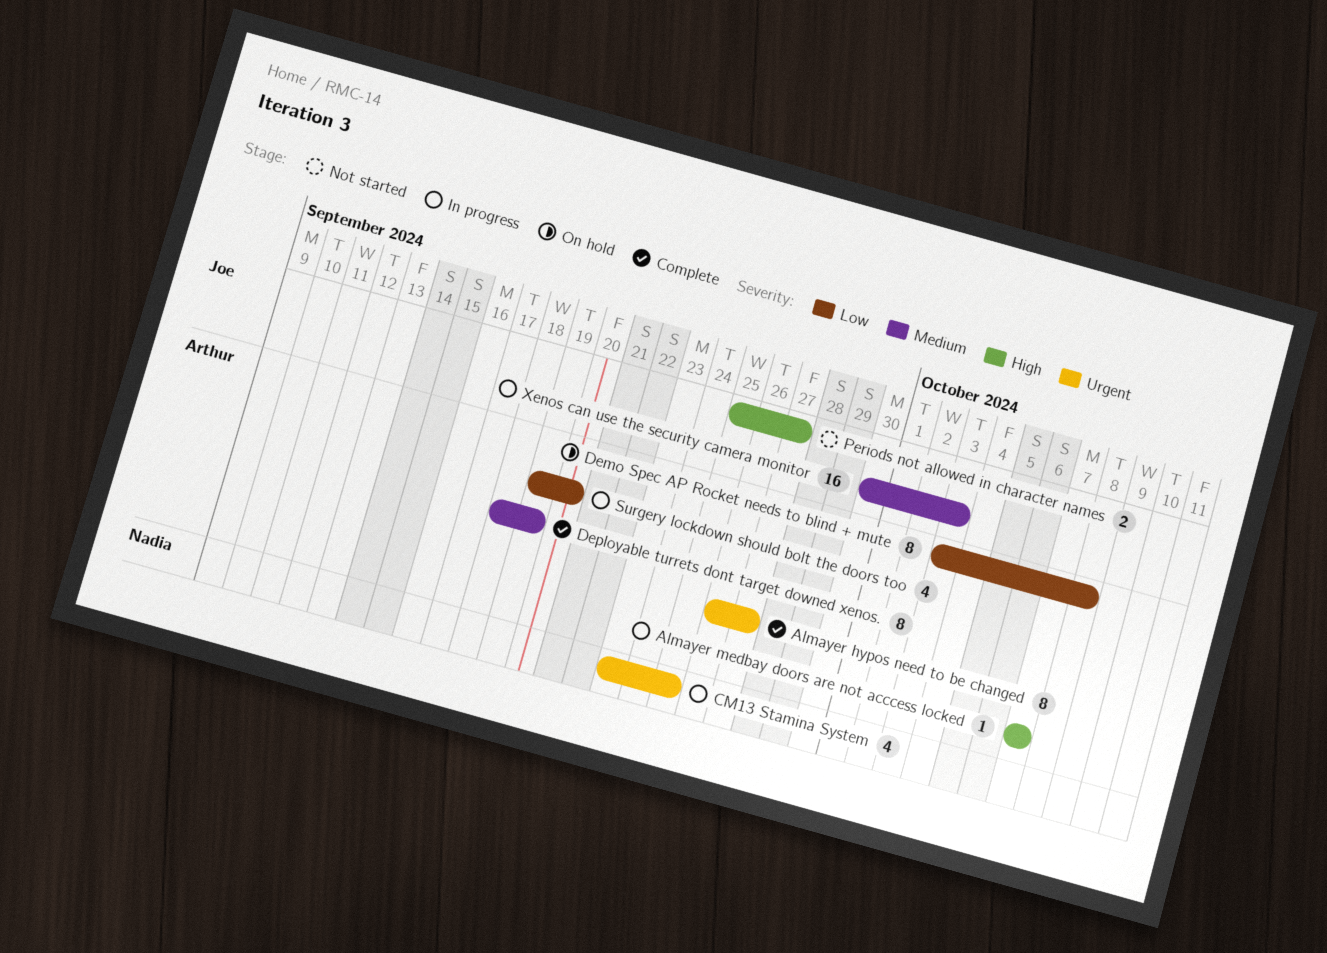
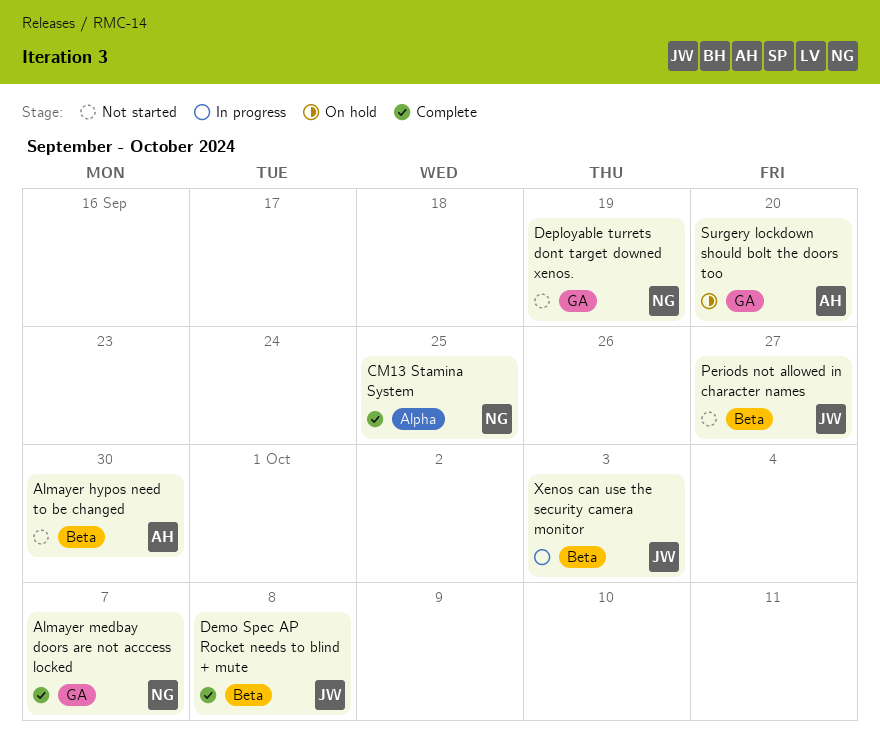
Almayer hypos need to be changed, status: Complete -> Not started
Almayer hypos need to be changed, due: Sep 27 -> Sep 30
Almayer medbay doors are not acccess locked, status: In progress -> Complete
Almayer medbay doors are not acccess locked, owner: Arthur -> Nadia
CM13 Stamina System, status: In progress -> Complete
Demo Spec AP Rocket needs to blind + mute, status: On hold -> Complete
Demo Spec AP Rocket needs to blind + mute, owner: Arthur -> Joe
Deployable turrets dont target downed xenos., status: Complete -> Not started
Deployable turrets dont target downed xenos., owner: Arthur -> Nadia
Surgery lockdown should bolt the doors too, status: In progress -> On hold

